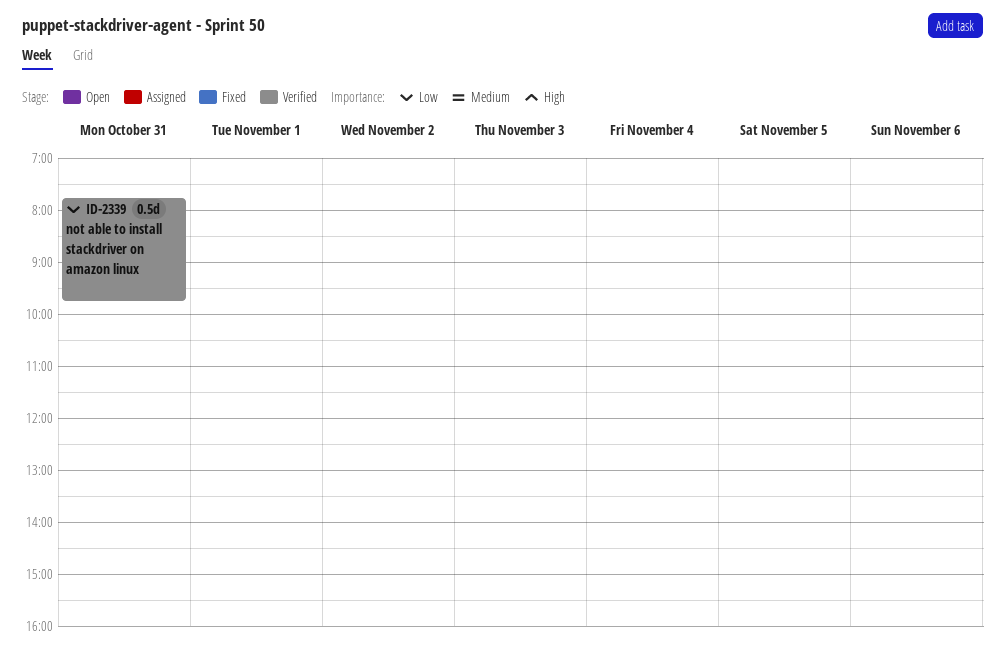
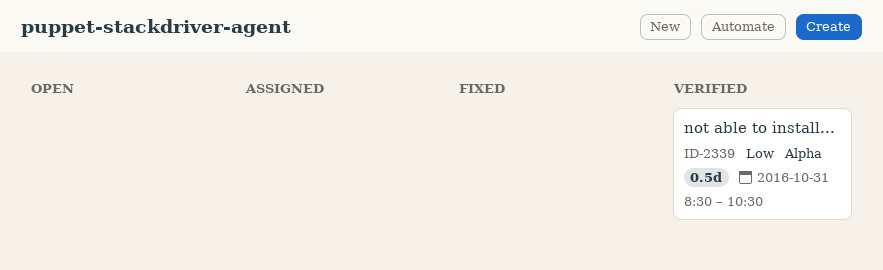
ID-2339, begins: 07:45 -> 08:30
ID-2339, ends: 09:45 -> 10:30

